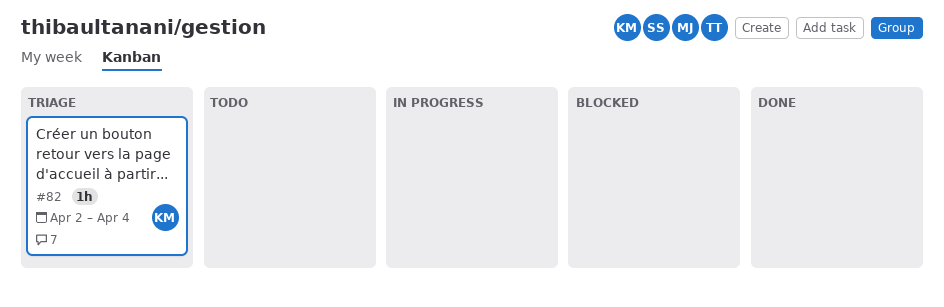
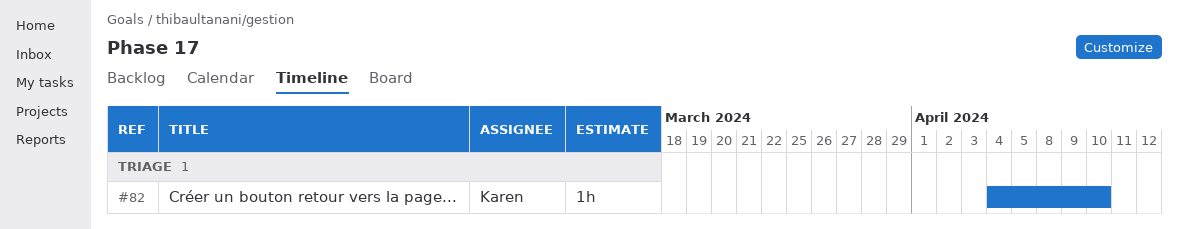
#82, start: Apr 2 -> Apr 4
#82, due: Apr 4 -> Apr 10

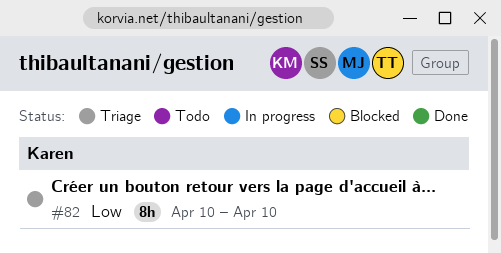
#82, estimate: 1h -> 8h
#82, start: Apr 4 -> Apr 10

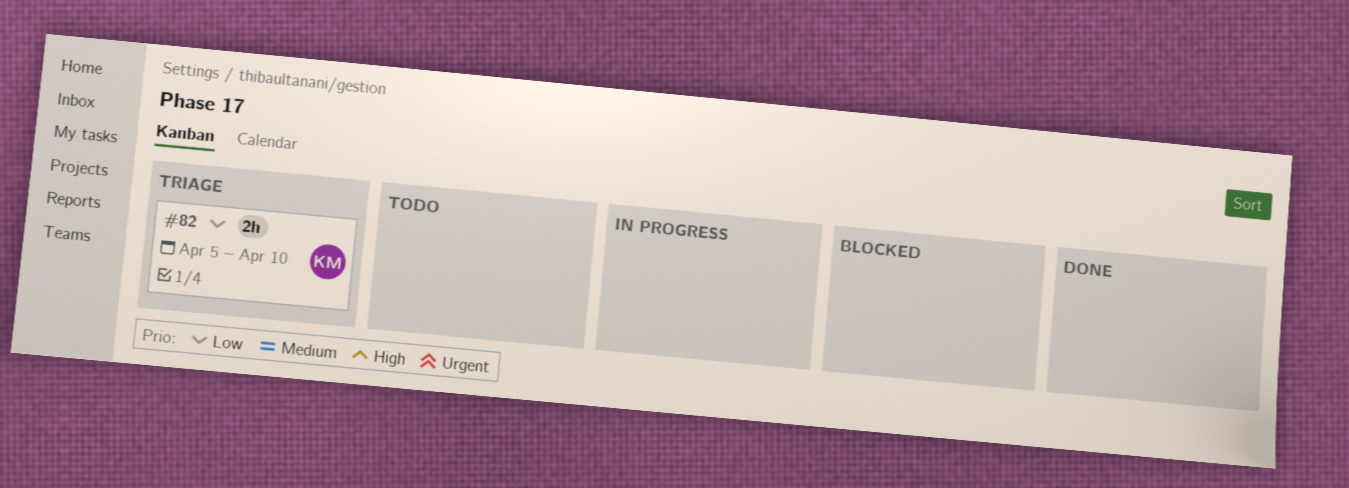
#82, estimate: 8h -> 2h
#82, start: Apr 10 -> Apr 5

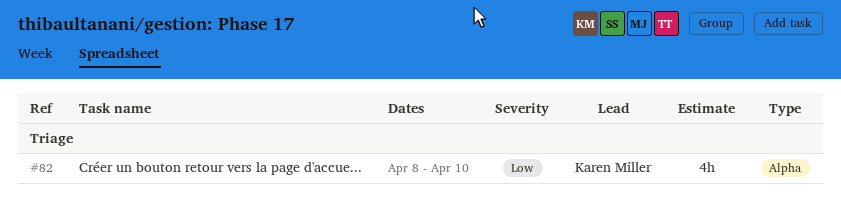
#82, estimate: 2h -> 4h
#82, start: Apr 5 -> Apr 8

